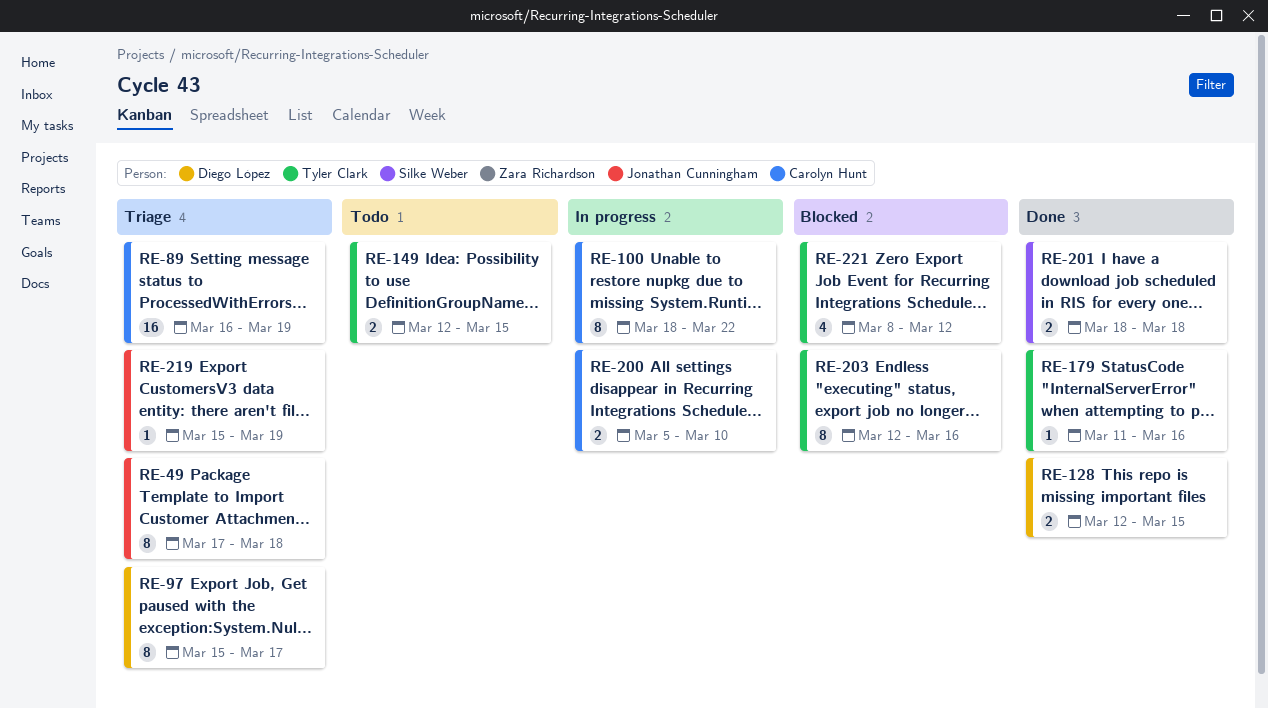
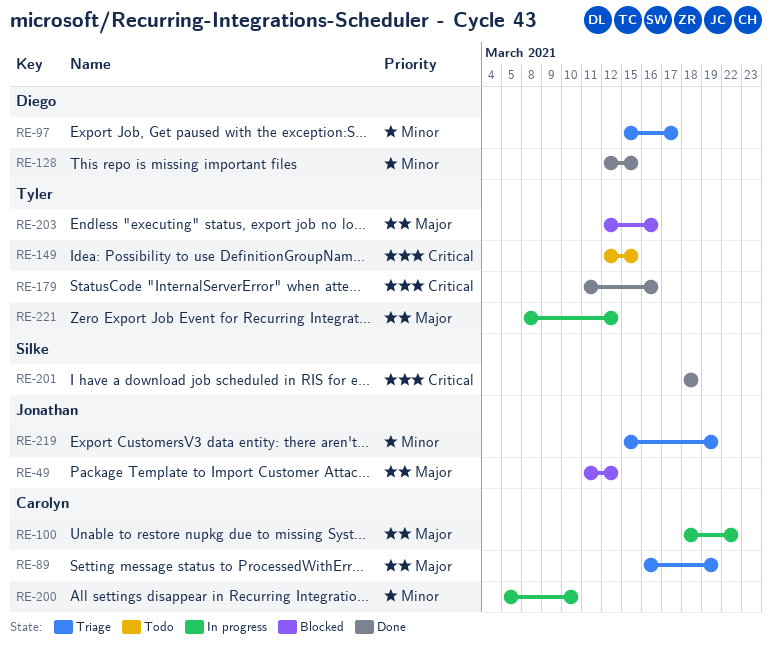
RE-49, status: Triage -> Blocked
RE-49, start: Mar 17 -> Mar 11
RE-49, due: Mar 18 -> Mar 12
RE-221, status: Blocked -> In progress

